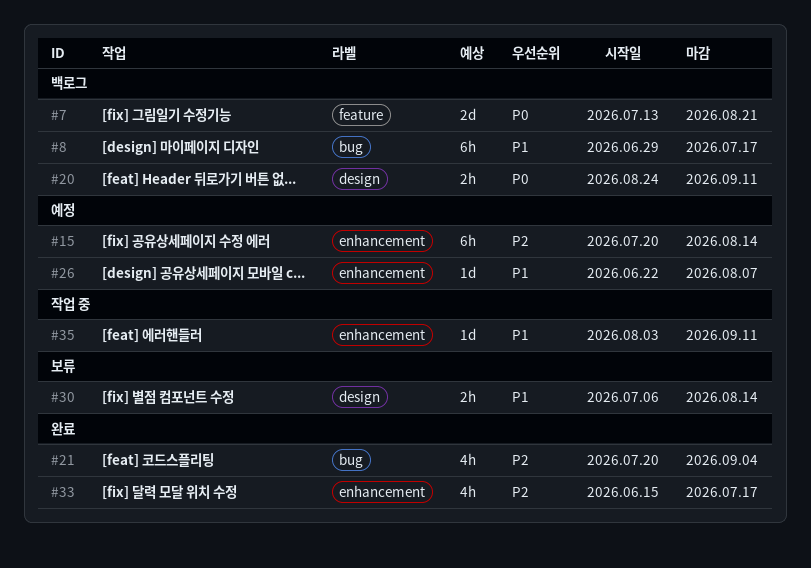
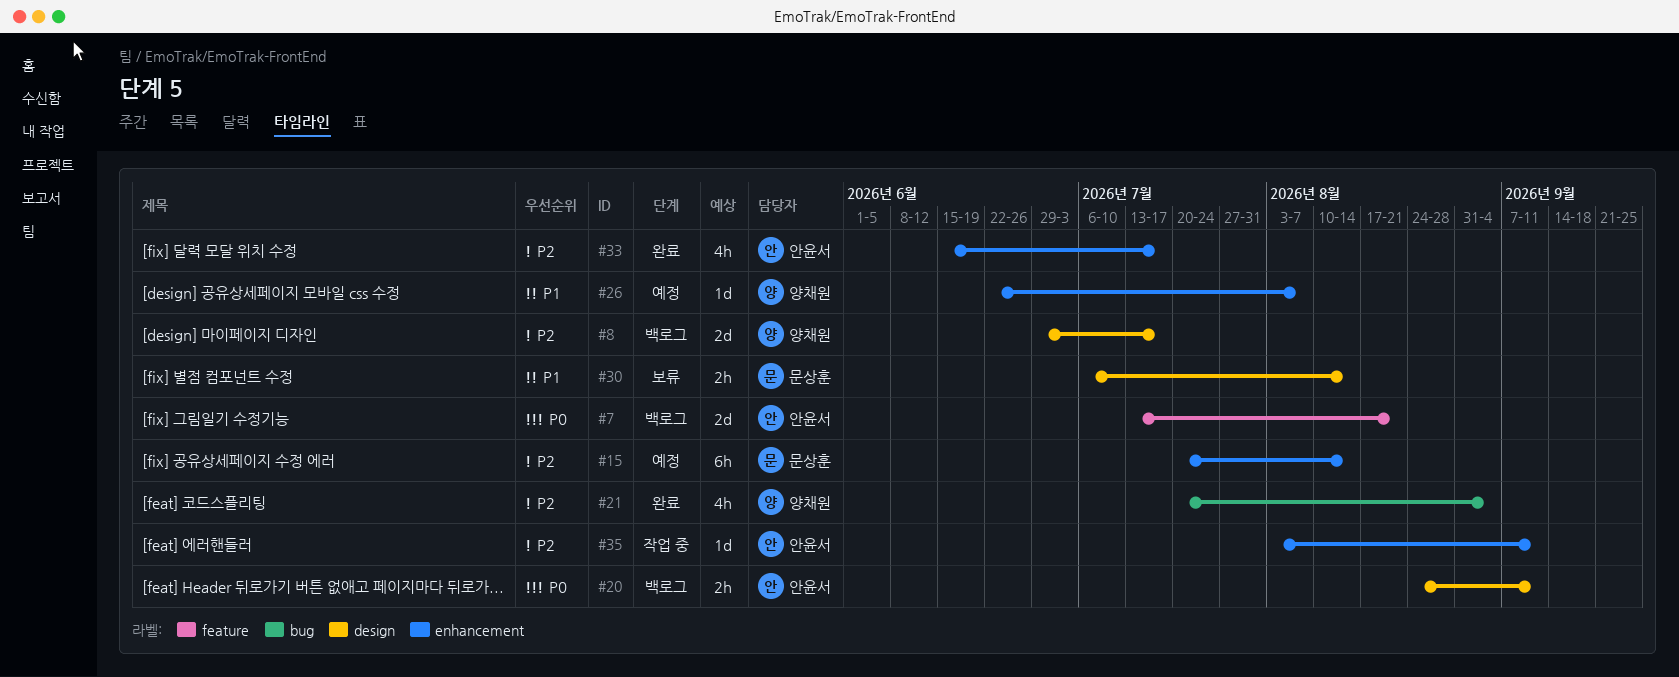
#8, priority: P1 -> P2
#8, label: bug -> design
#8, estimate: 6h -> 2d
#35, priority: P1 -> P2

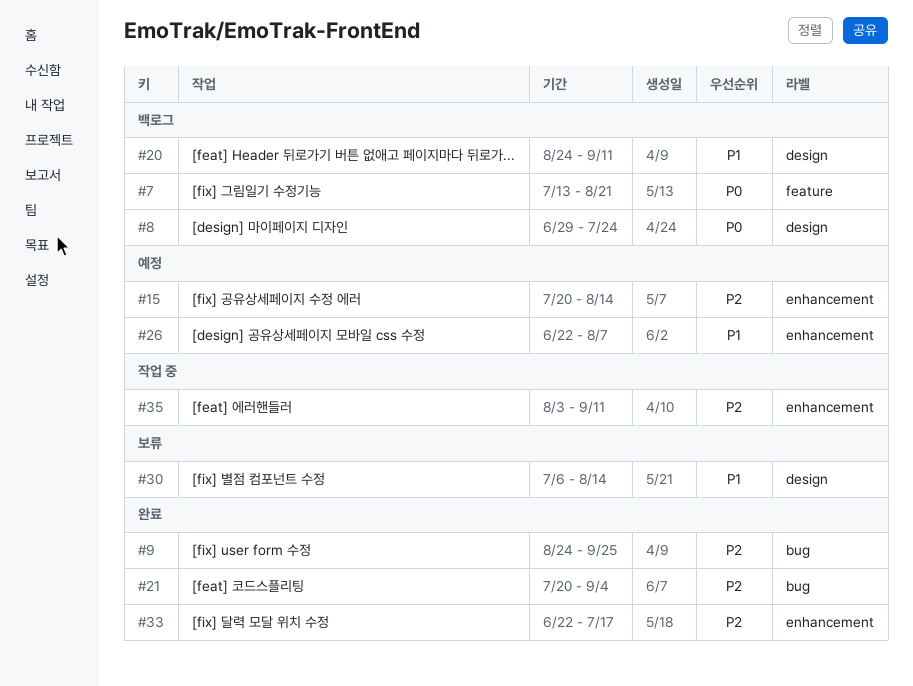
#8, priority: P2 -> P0
#8, due: Jul 17 -> Jul 24
#9: none -> present
#20, priority: P0 -> P1
#33, start: Jun 15 -> Jun 22

